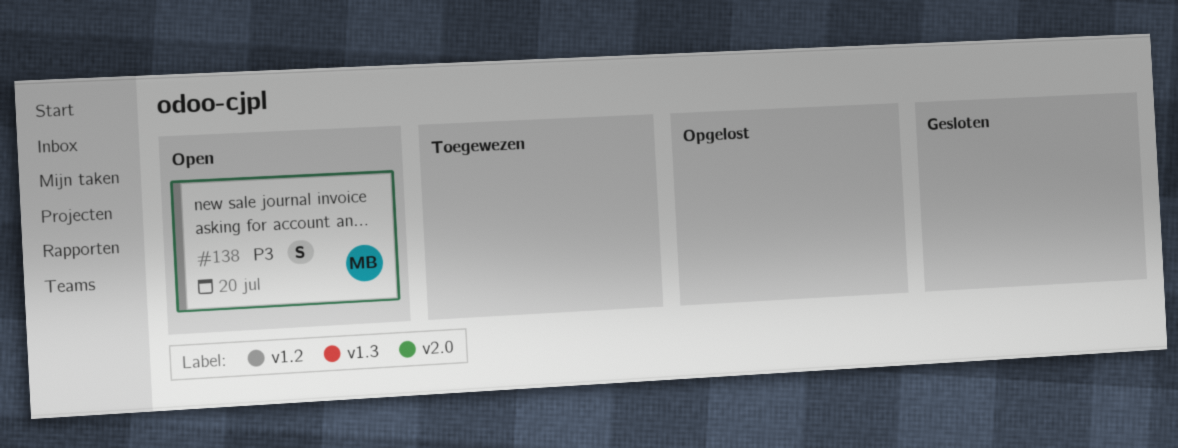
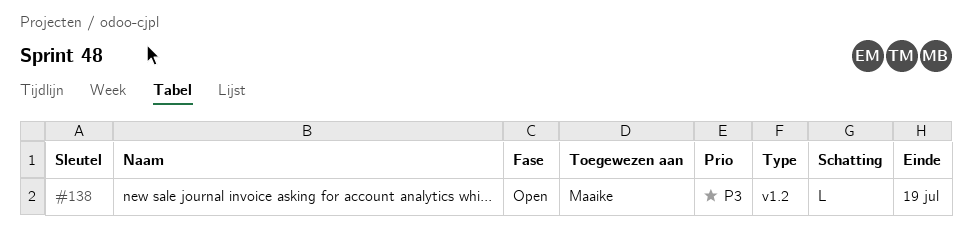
#138, estimate: S -> L
#138, due: Jul 20 -> Jul 19

